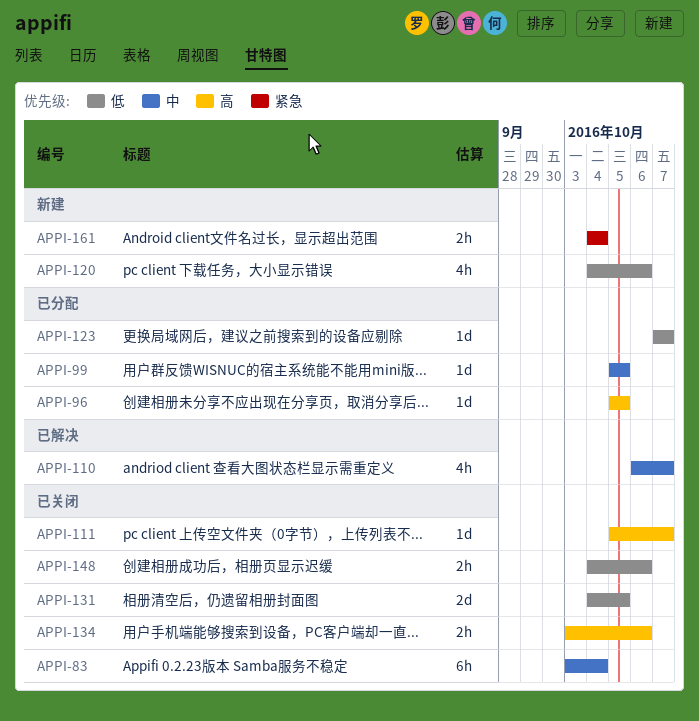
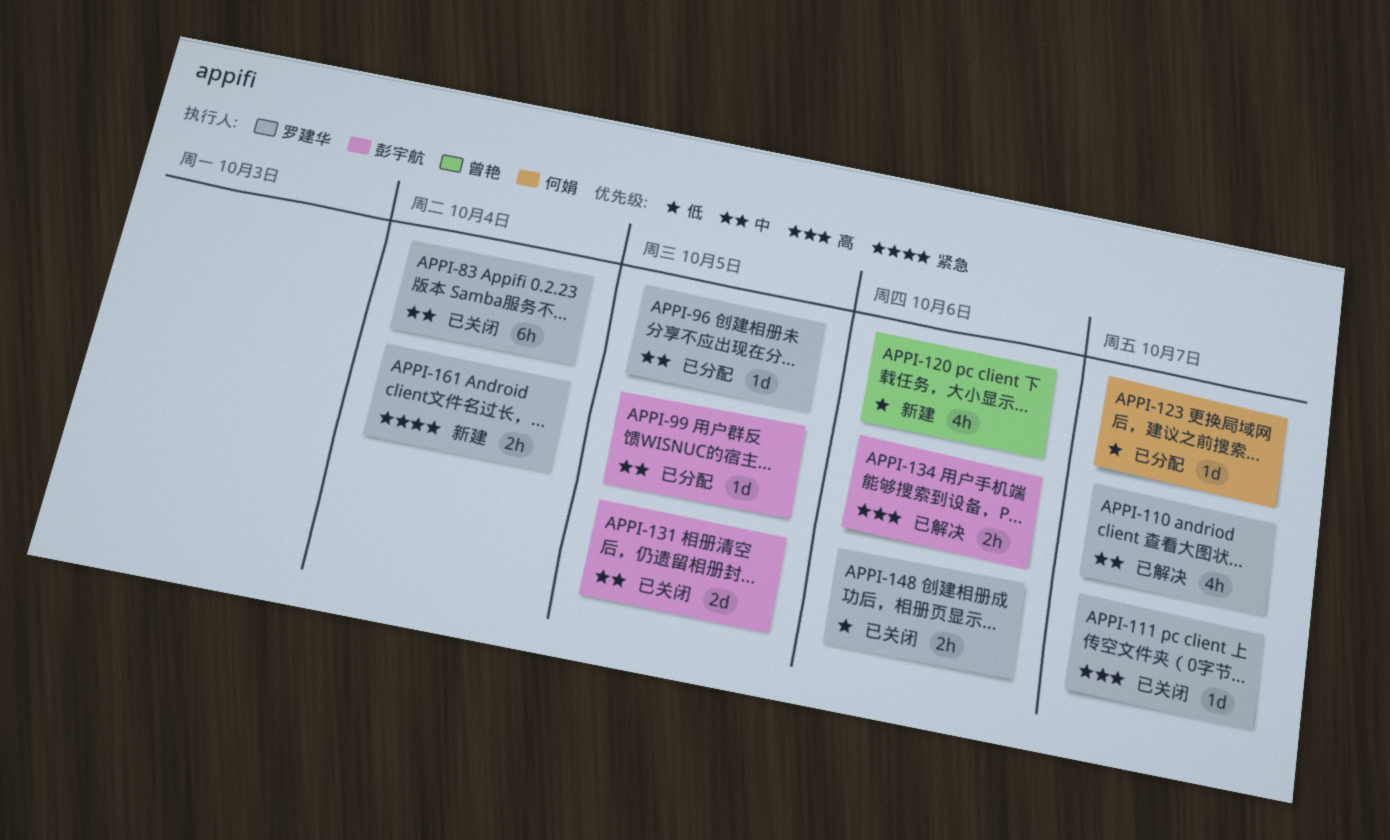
APPI-96, priority: 高 -> 中
APPI-131, priority: 低 -> 中
APPI-134, status: 已关闭 -> 已解决

